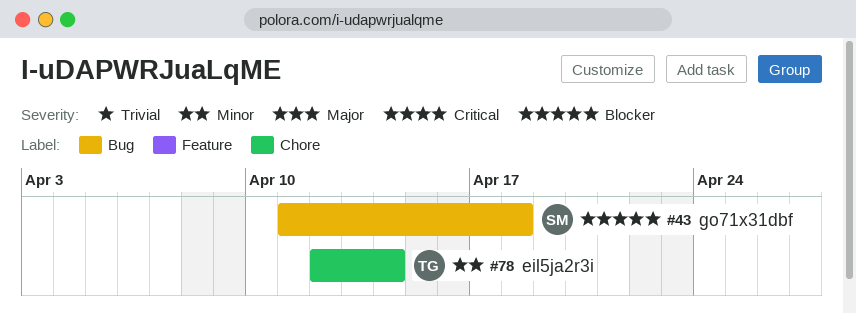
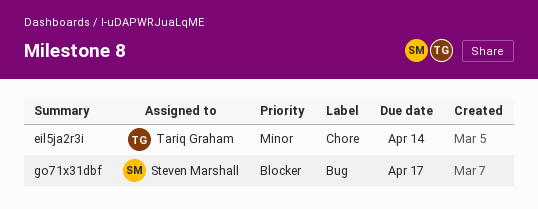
go71x31dbf, due: Apr 18 -> Apr 17

